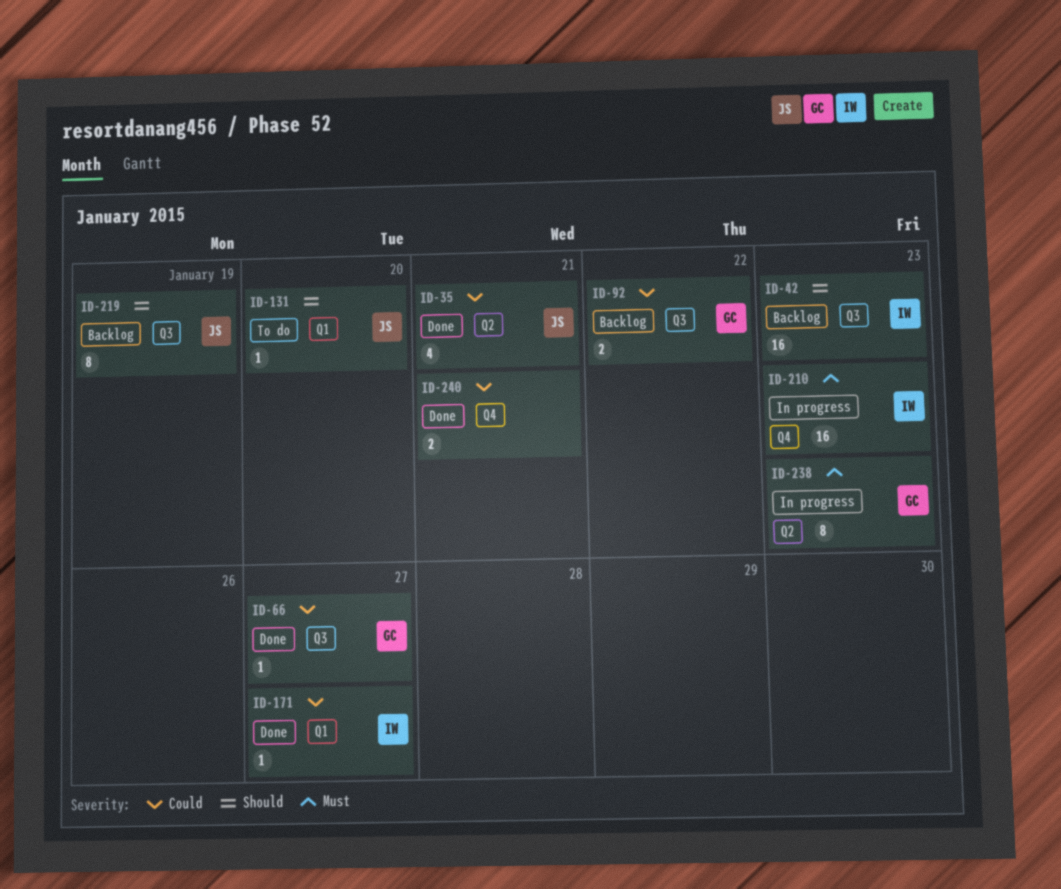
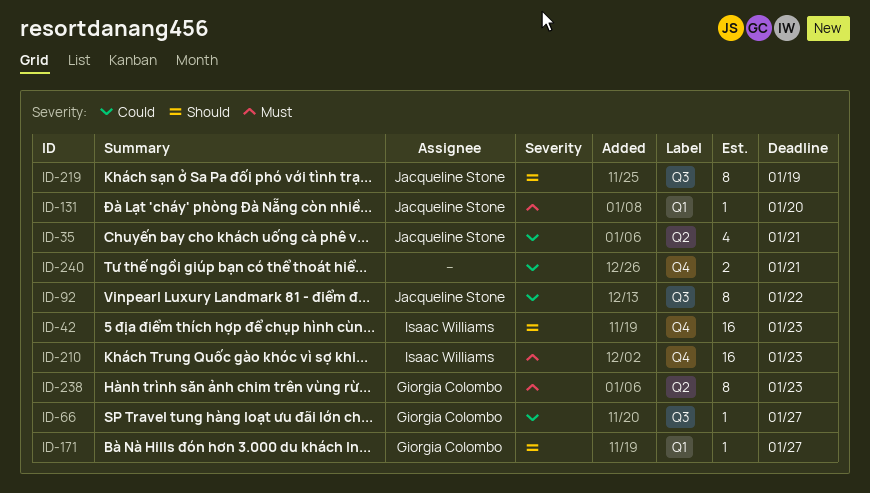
ID-42, label: Q3 -> Q4
ID-92, owner: Giorgia Colombo -> Jacqueline Stone
ID-92, estimate: 2 -> 8
ID-131, priority: Should -> Must
ID-171, owner: Isaac Williams -> Giorgia Colombo
ID-171, priority: Could -> Should

